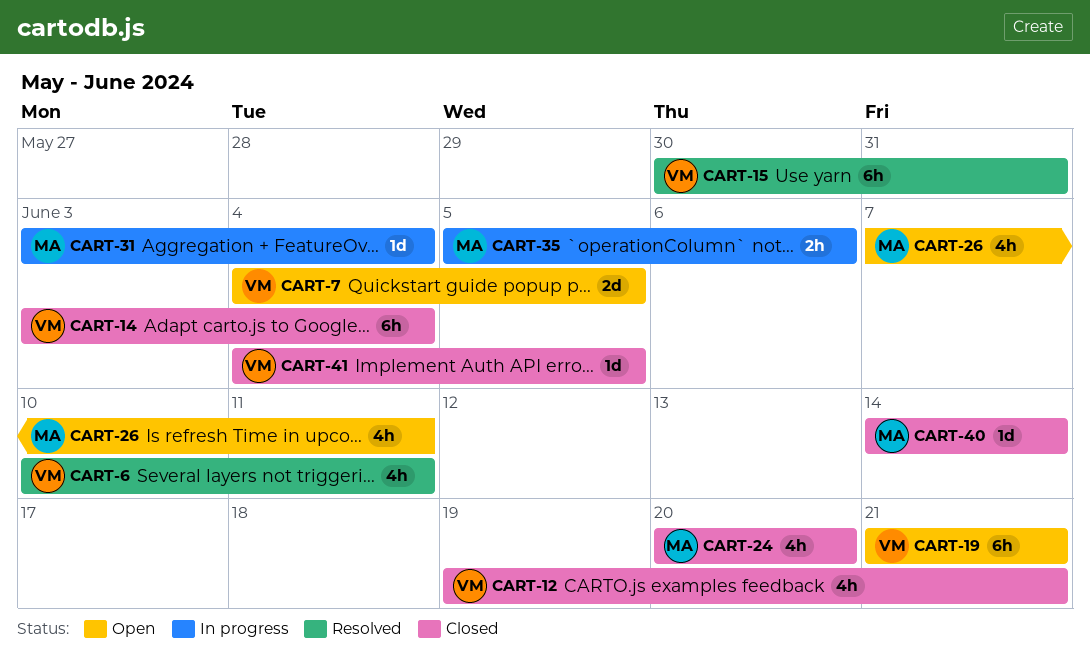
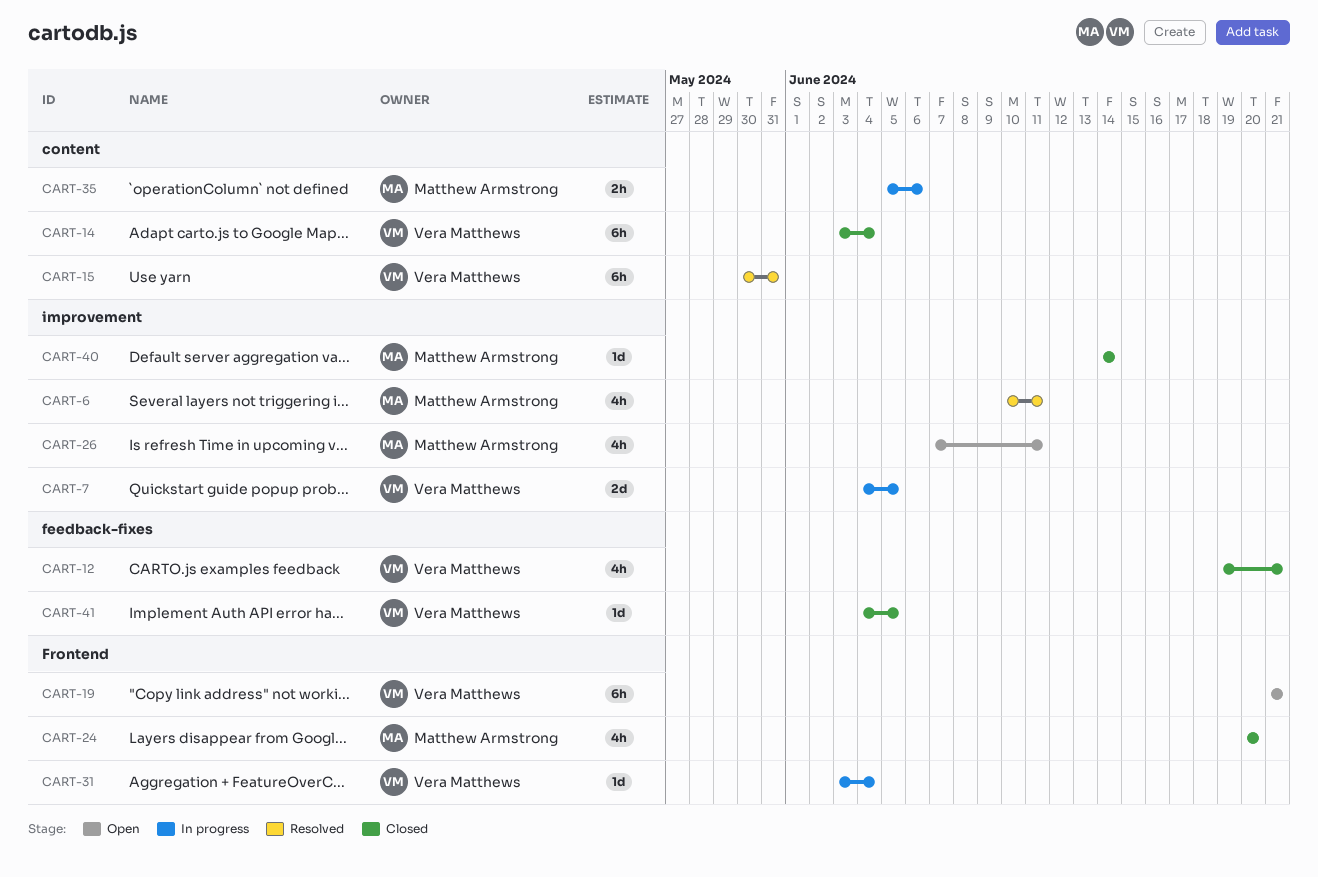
CART-6, owner: Vera Matthews -> Matthew Armstrong
CART-7, status: Open -> In progress
CART-31, owner: Matthew Armstrong -> Vera Matthews

